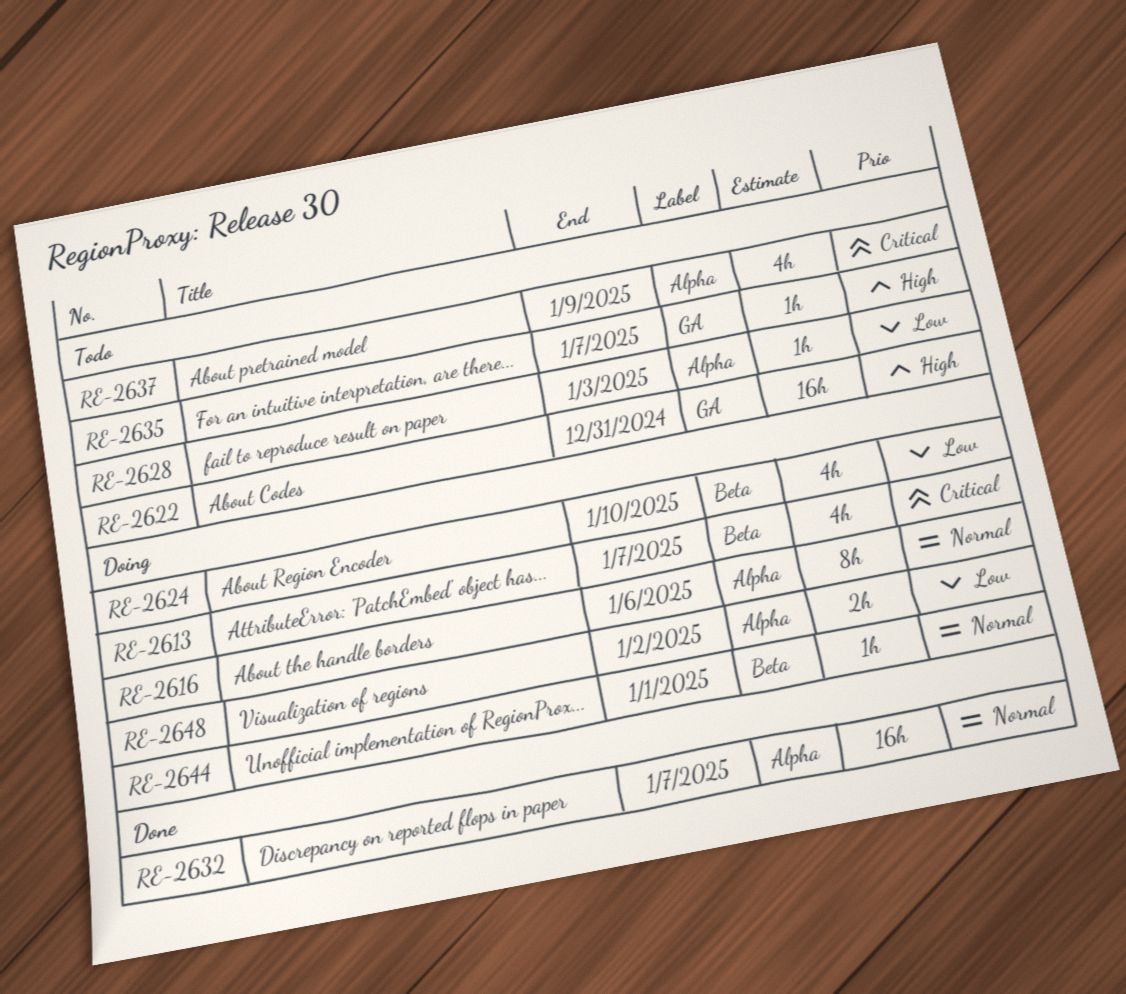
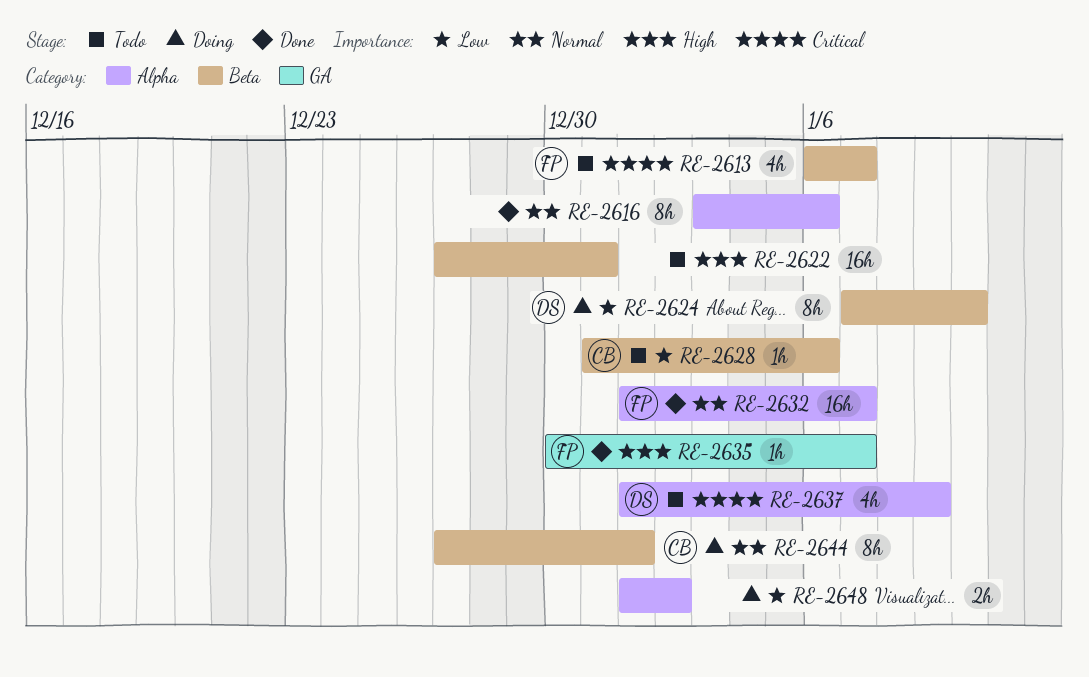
RE-2613, status: Doing -> Todo
RE-2616, status: Doing -> Done
RE-2622, label: GA -> Beta
RE-2624, estimate: 4h -> 8h
RE-2628, label: Alpha -> Beta
RE-2628, due: Jan 3 -> Jan 6
RE-2635, status: Todo -> Done
RE-2644, estimate: 1h -> 8h

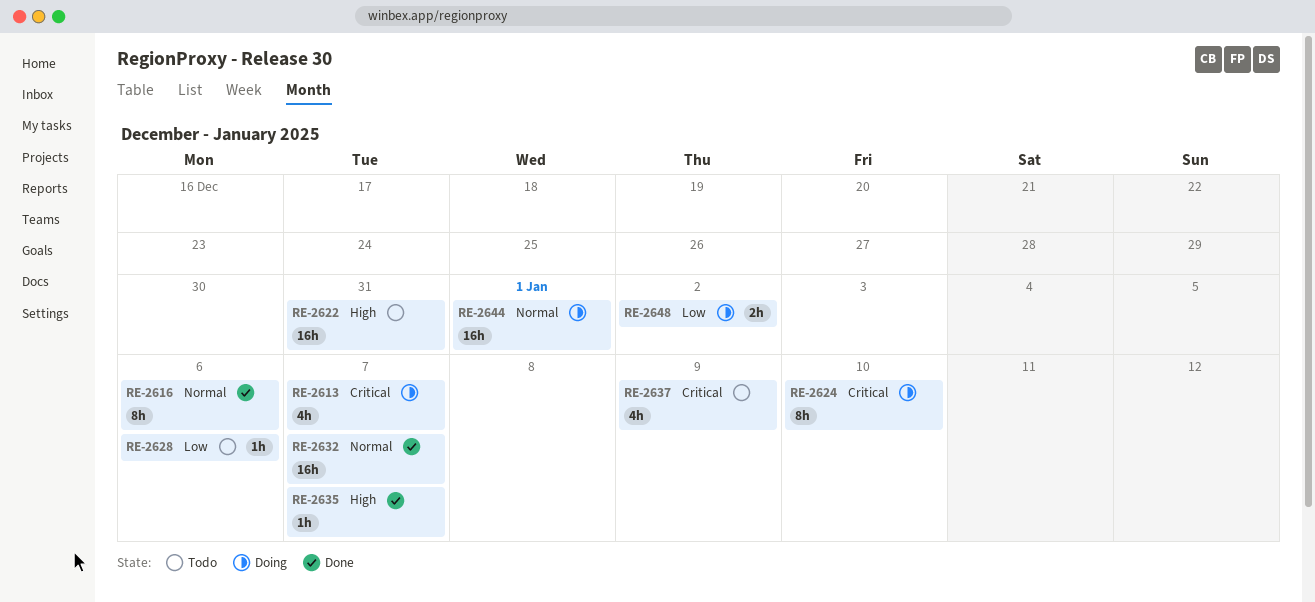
RE-2613, status: Todo -> Doing
RE-2624, priority: Low -> Critical
RE-2644, estimate: 8h -> 16h

